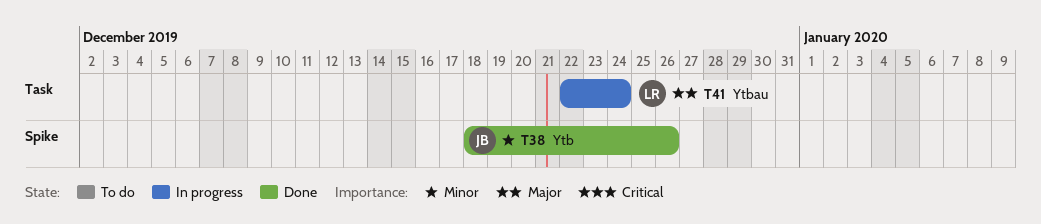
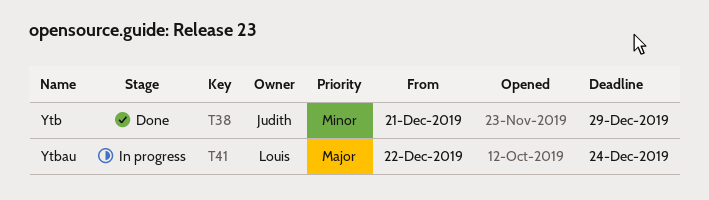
T38, start: Dec 18 -> Dec 21
T38, due: Dec 26 -> Dec 29

